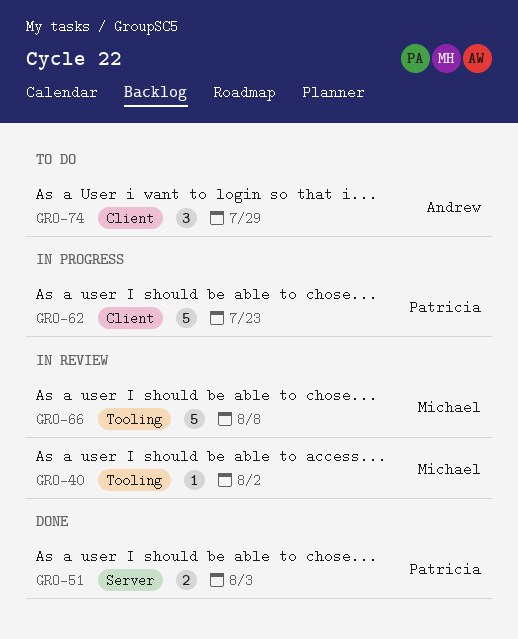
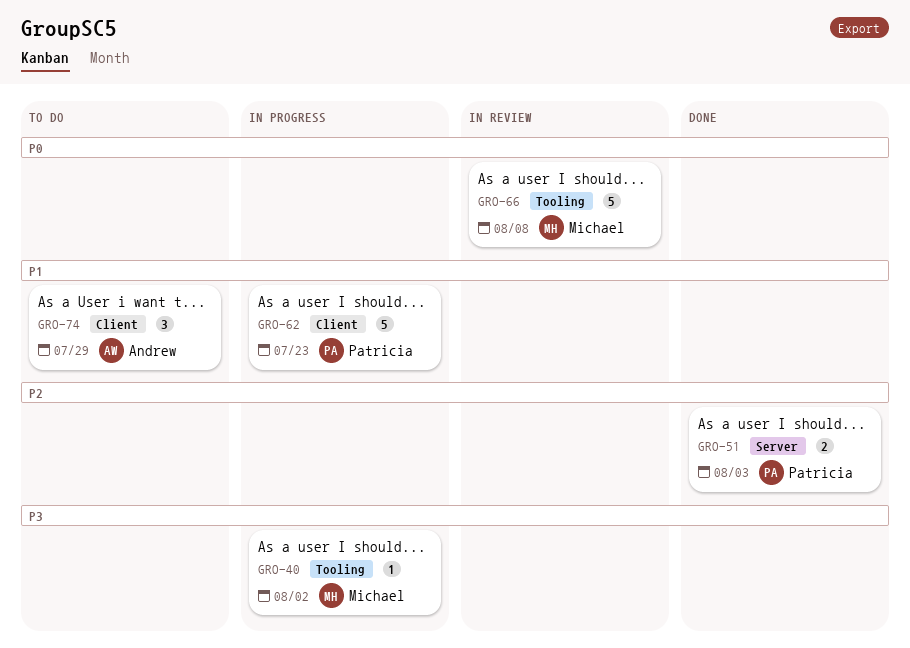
GRO-40, status: In review -> In progress

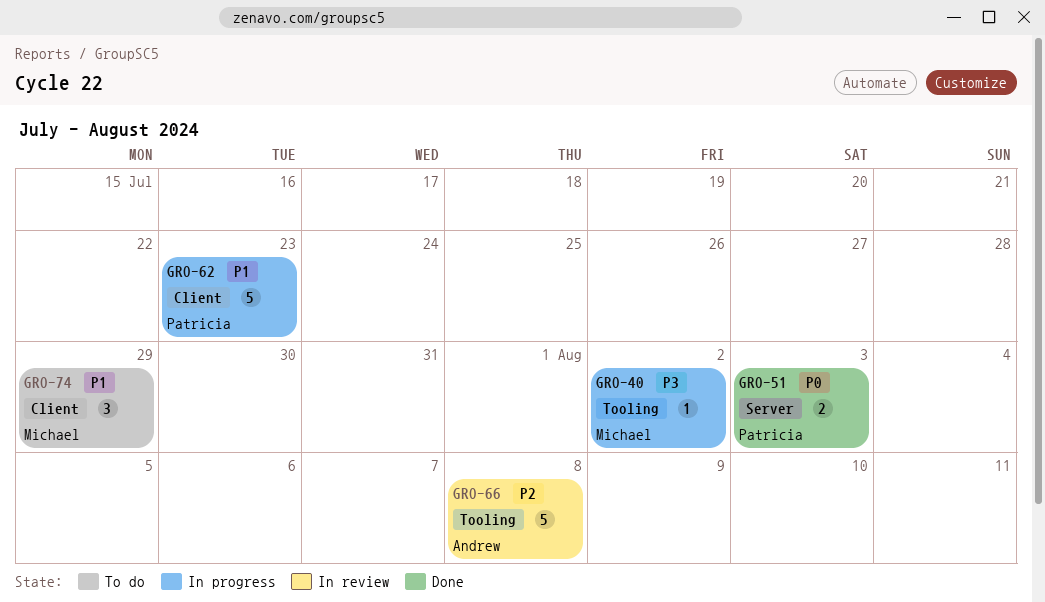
GRO-51, priority: P2 -> P0
GRO-66, owner: Michael -> Andrew
GRO-66, priority: P0 -> P2
GRO-74, owner: Andrew -> Michael

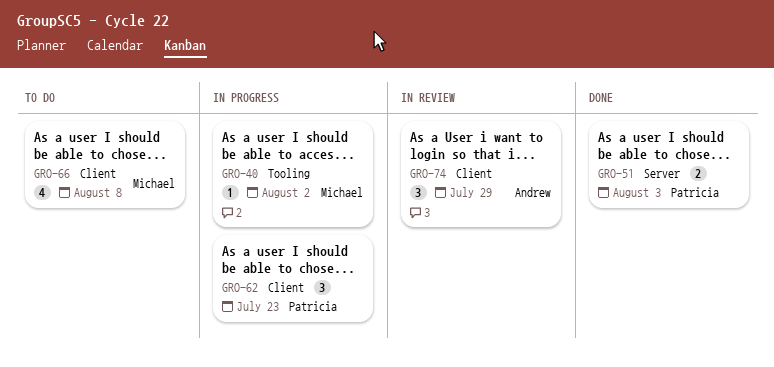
GRO-62, estimate: 5 -> 3
GRO-66, status: In review -> To do
GRO-66, owner: Andrew -> Michael
GRO-66, label: Tooling -> Client
GRO-66, estimate: 5 -> 4
GRO-74, status: To do -> In review
GRO-74, owner: Michael -> Andrew

